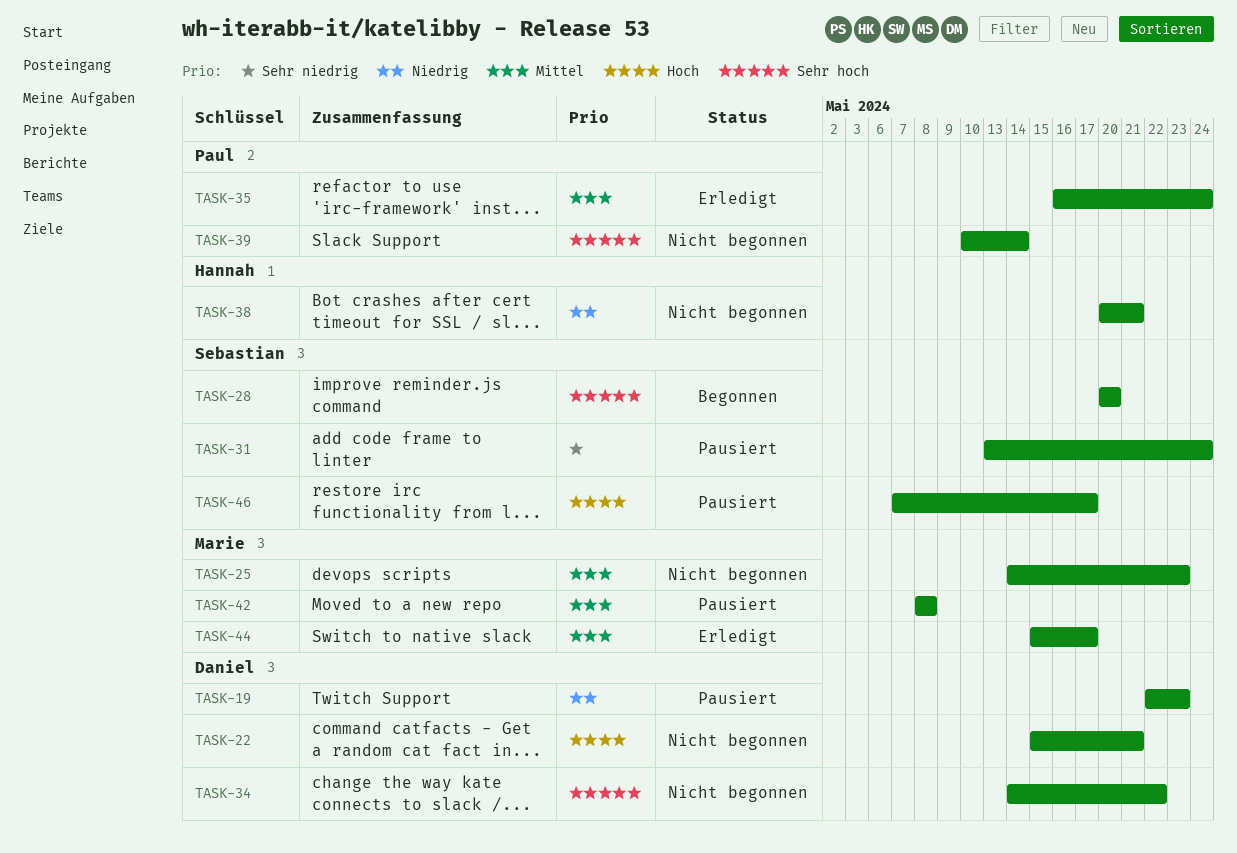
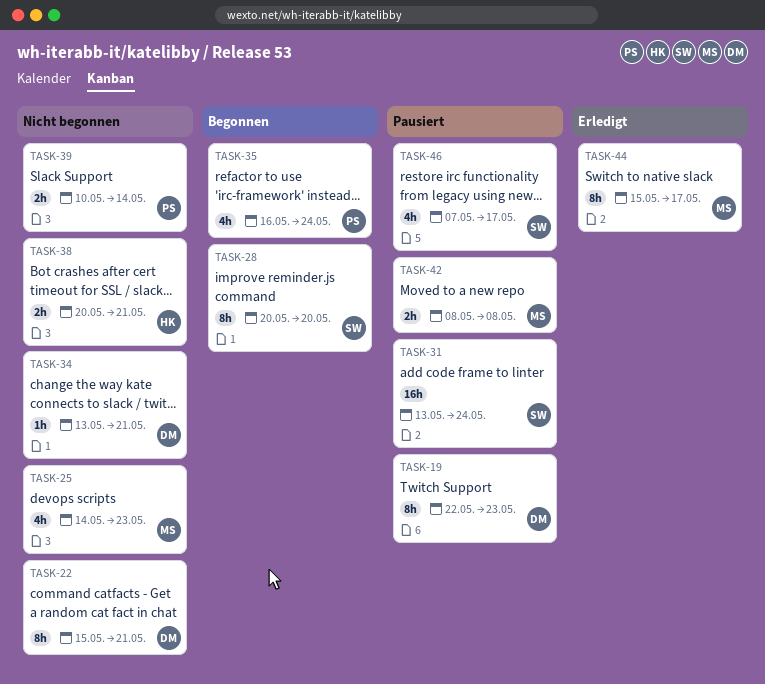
TASK-34, start: May 14 -> May 13
TASK-34, due: May 22 -> May 21
TASK-35, status: Erledigt -> Begonnen

